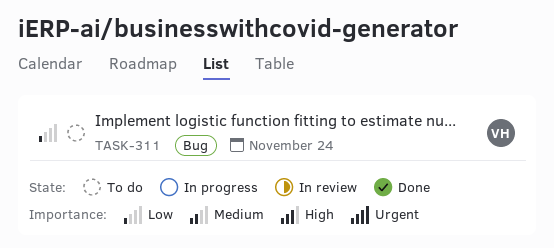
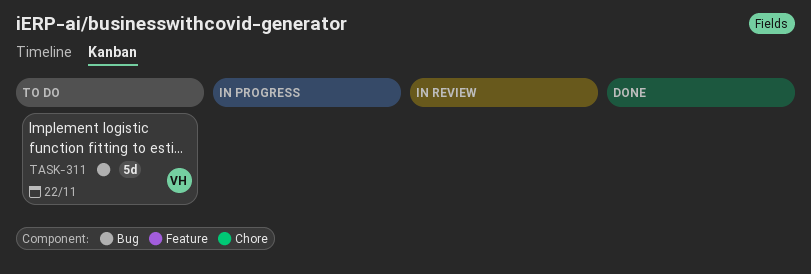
TASK-311, due: Nov 24 -> Nov 22

